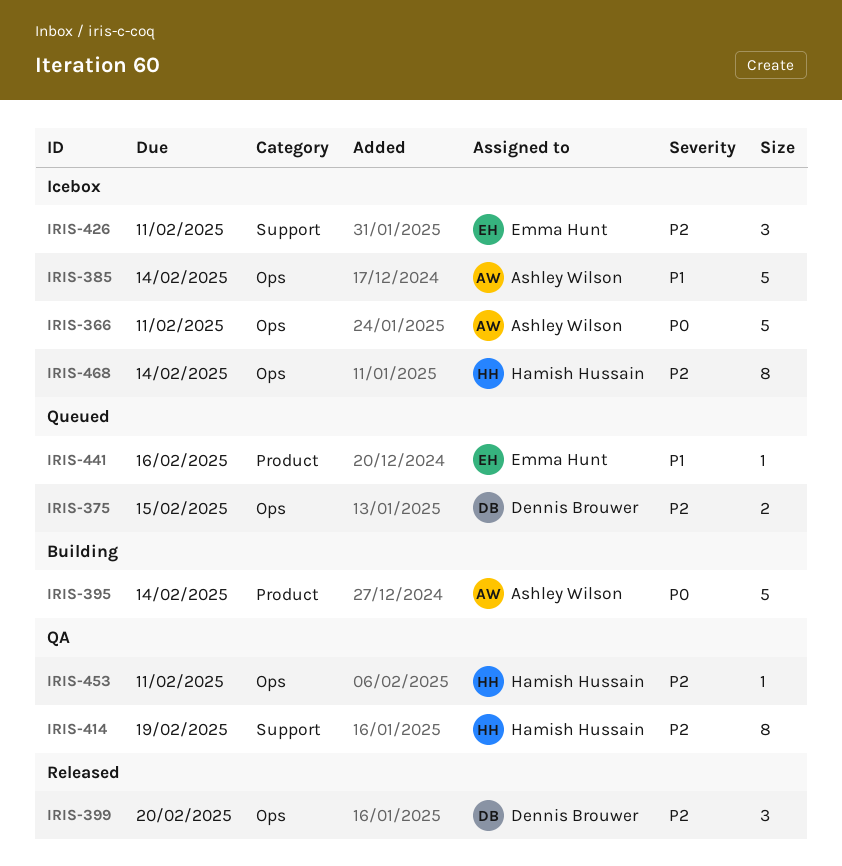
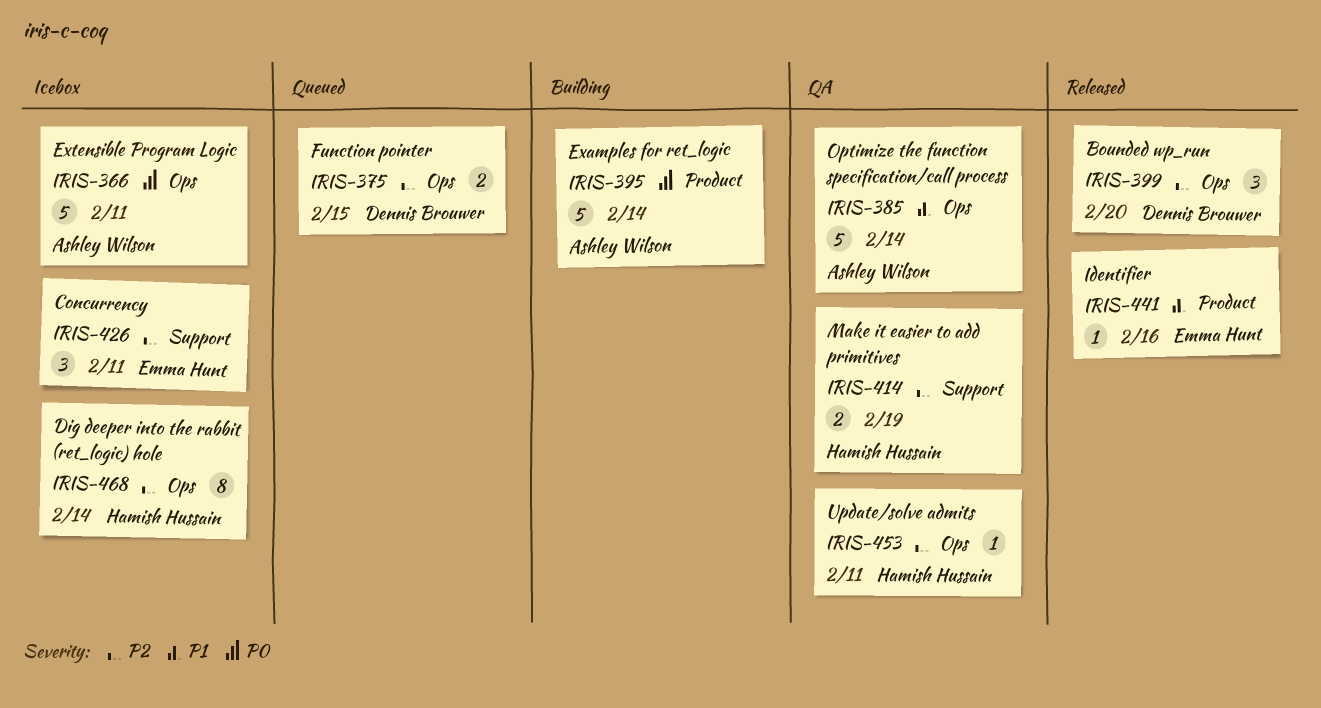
IRIS-385, status: Icebox -> QA
IRIS-414, estimate: 8 -> 2
IRIS-441, status: Queued -> Released

